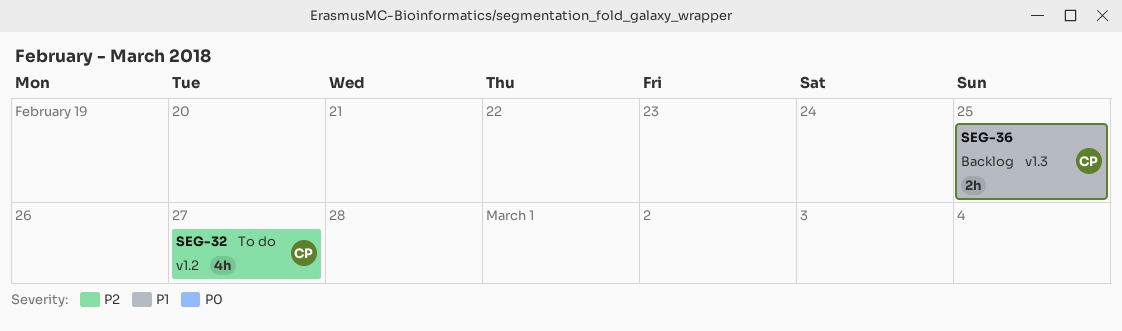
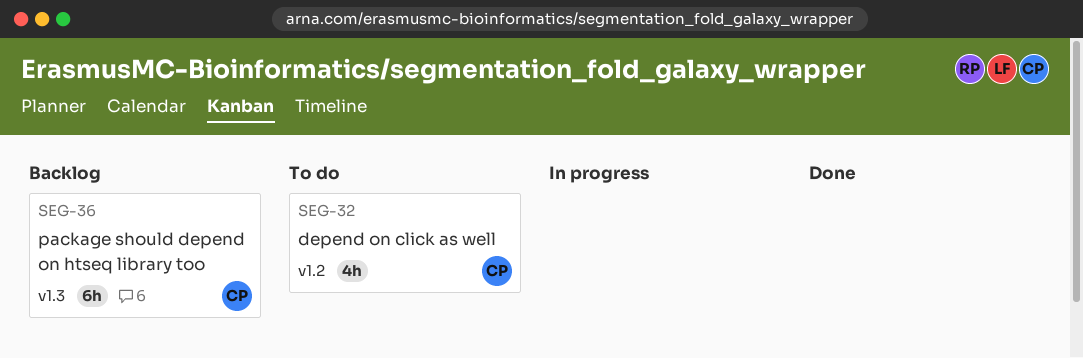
SEG-36, estimate: 2h -> 6h

